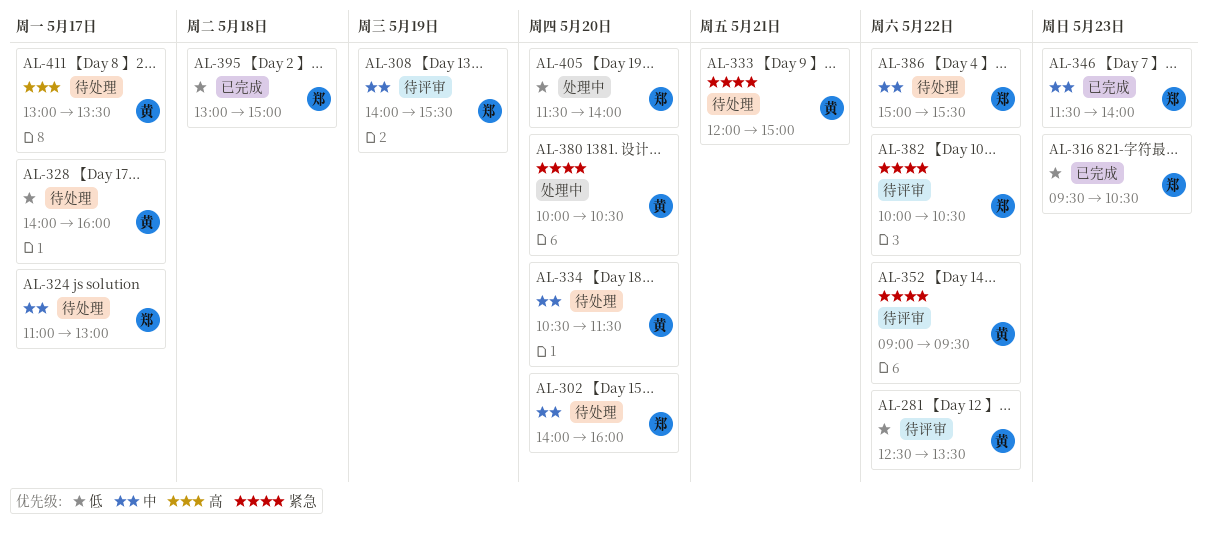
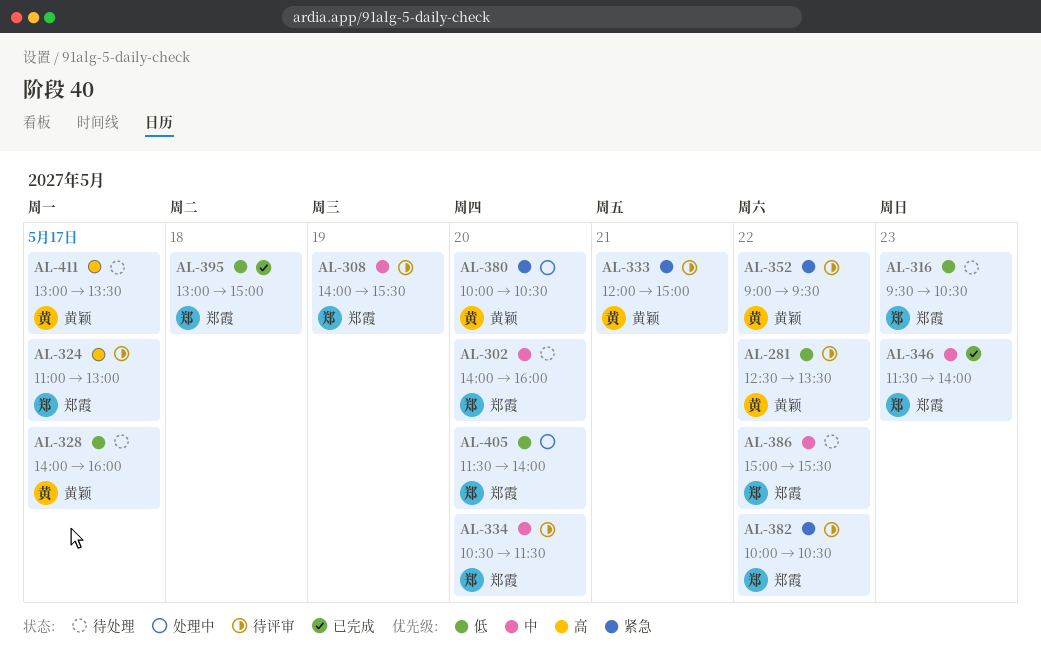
AL-316, status: 已完成 -> 待处理
AL-324, status: 待处理 -> 待评审
AL-324, priority: 中 -> 高
AL-333, status: 待处理 -> 待评审
AL-334, status: 待处理 -> 待评审
AL-334, owner: 黄颖 -> 郑霞

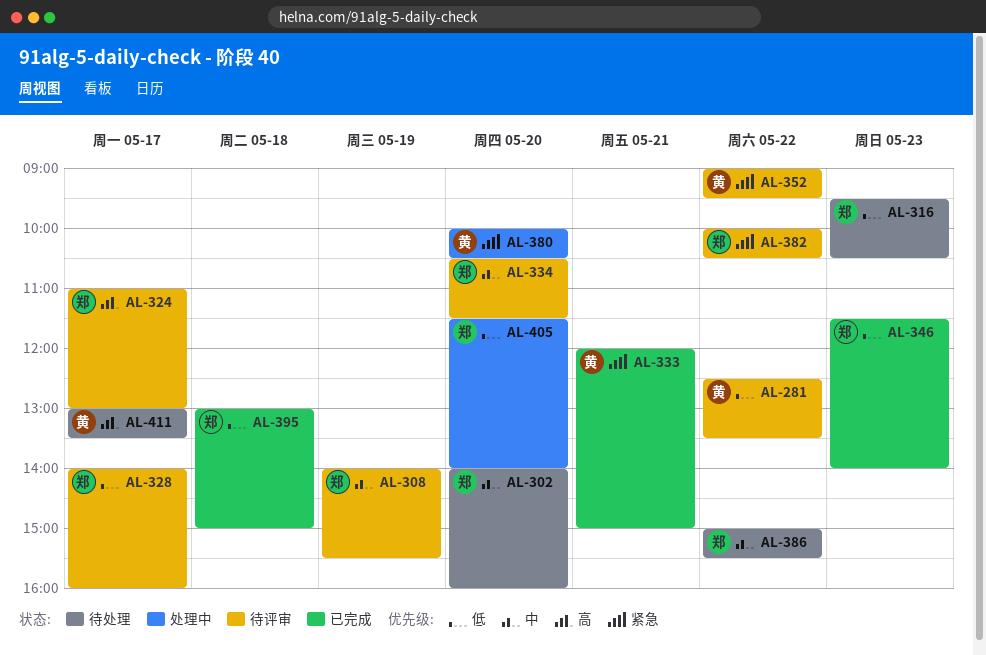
AL-328, status: 待处理 -> 待评审
AL-328, owner: 黄颖 -> 郑霞
AL-333, status: 待评审 -> 已完成
AL-346, priority: 中 -> 低

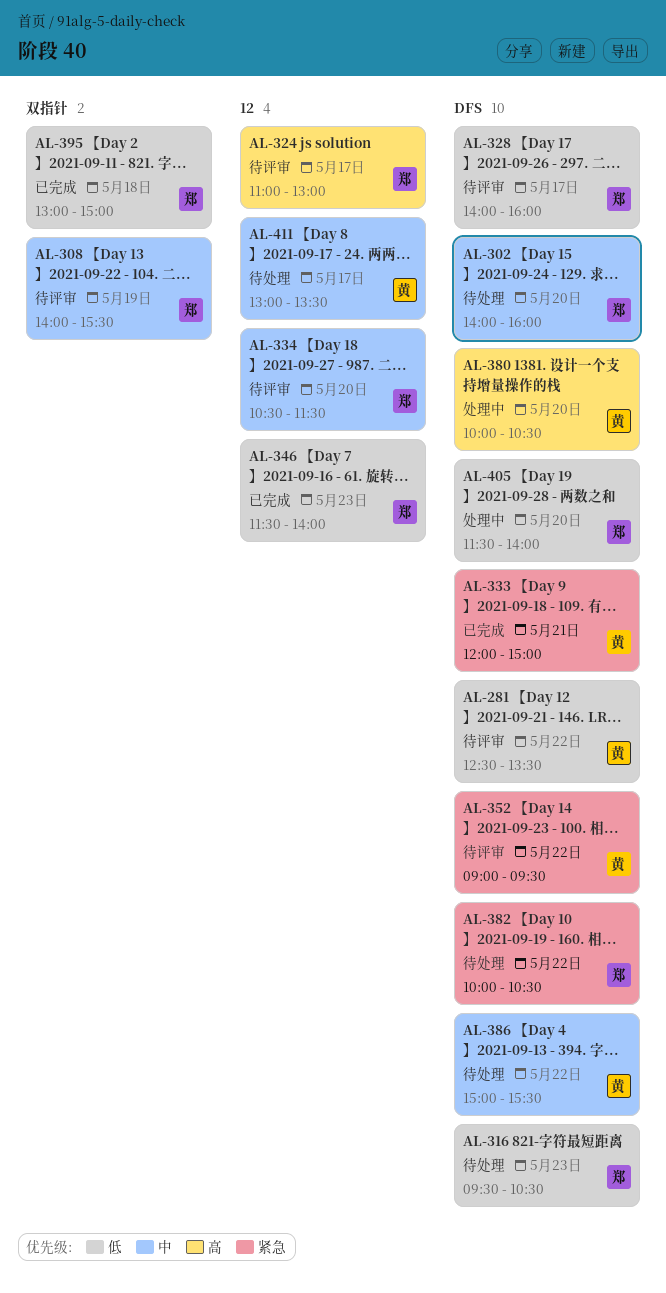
AL-380, priority: 紧急 -> 高
AL-382, status: 待评审 -> 待处理
AL-386, owner: 郑 -> 黄
AL-411, priority: 高 -> 中

